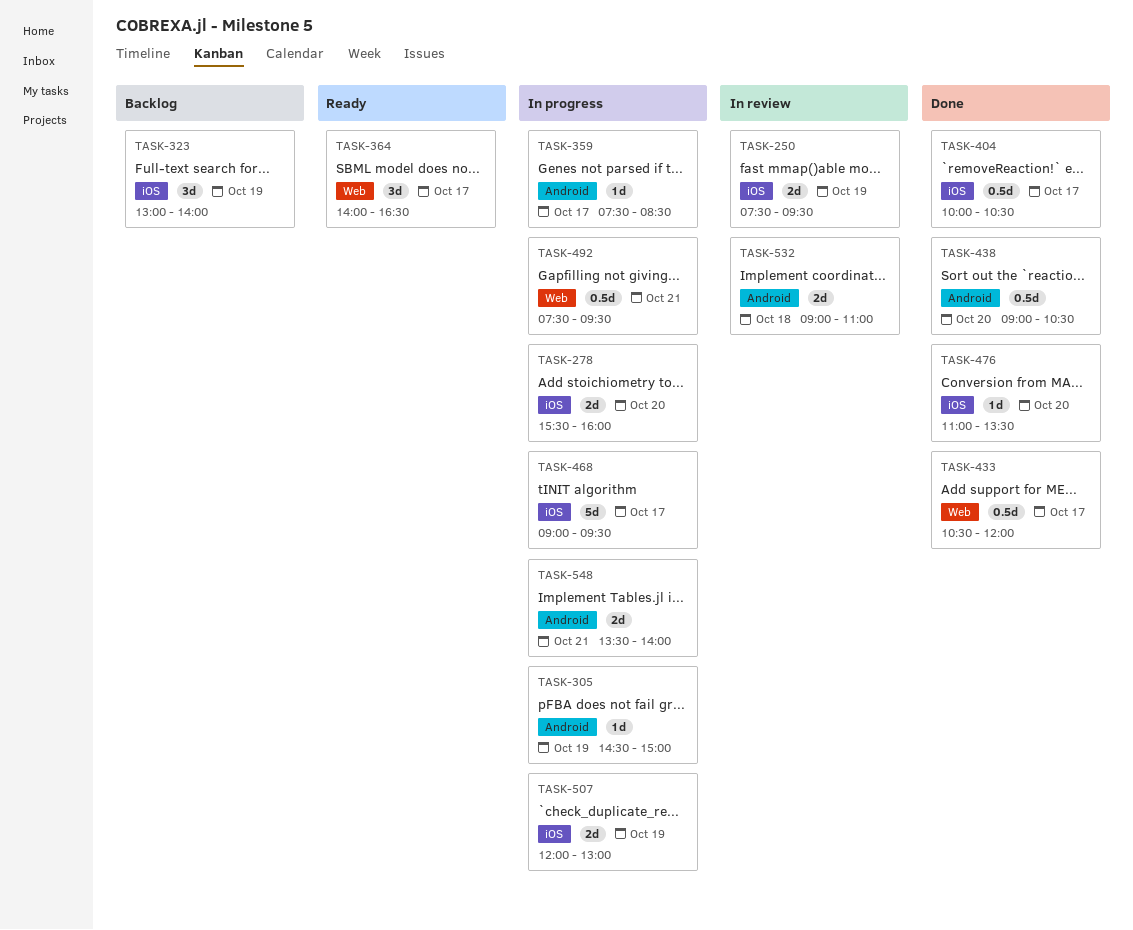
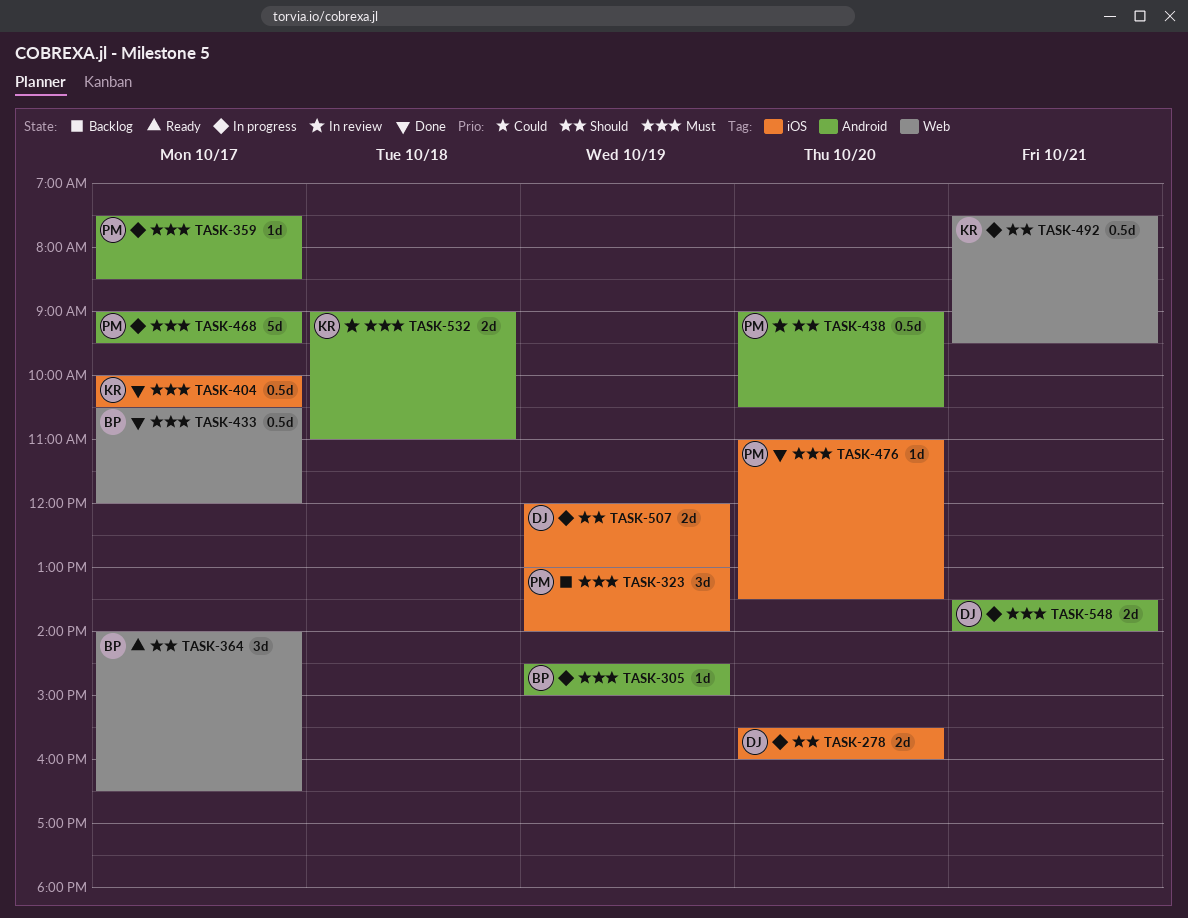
TASK-250: present -> none
TASK-438, status: Done -> In review
TASK-468, label: iOS -> Android

